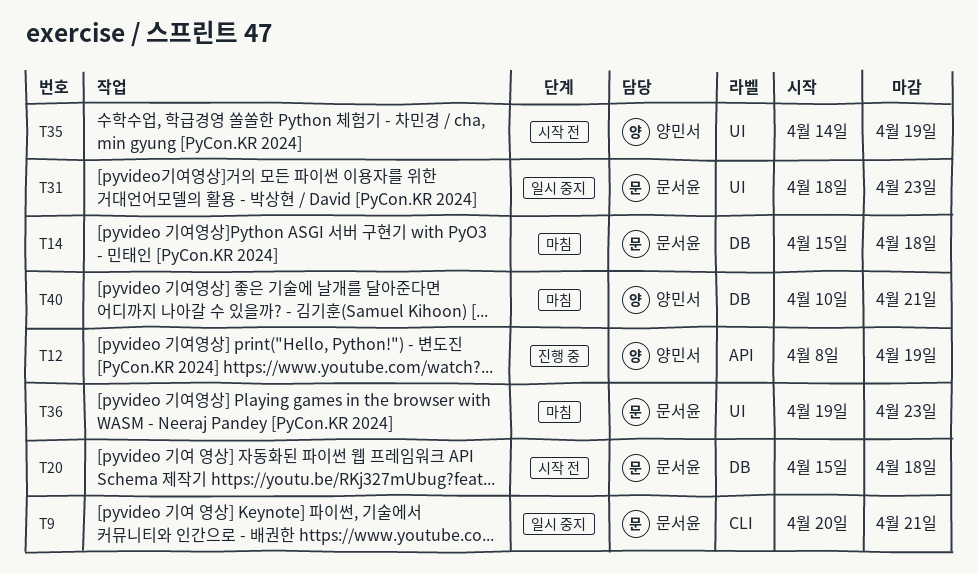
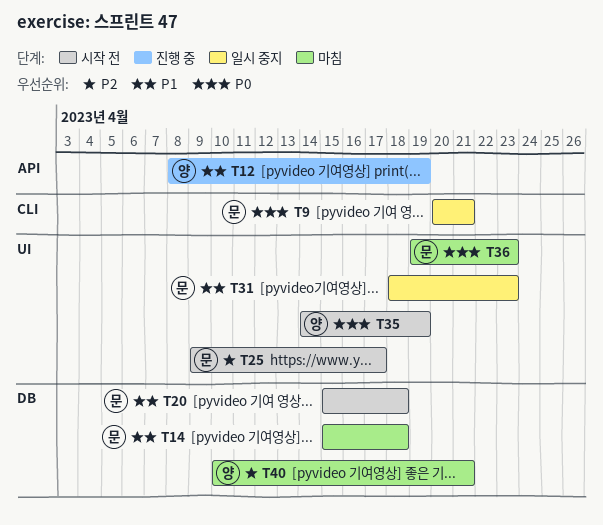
T25: none -> present

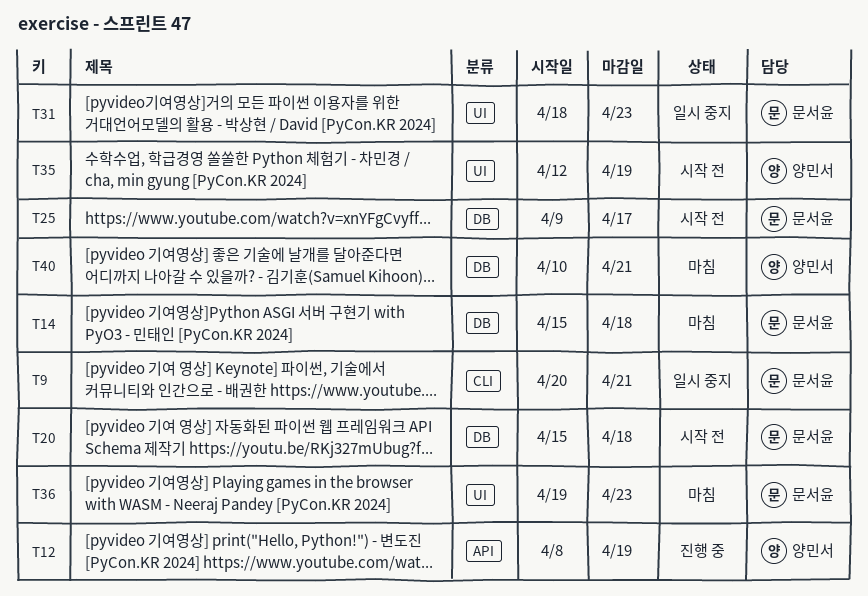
T25, label: UI -> DB
T35, start: Apr 14 -> Apr 12

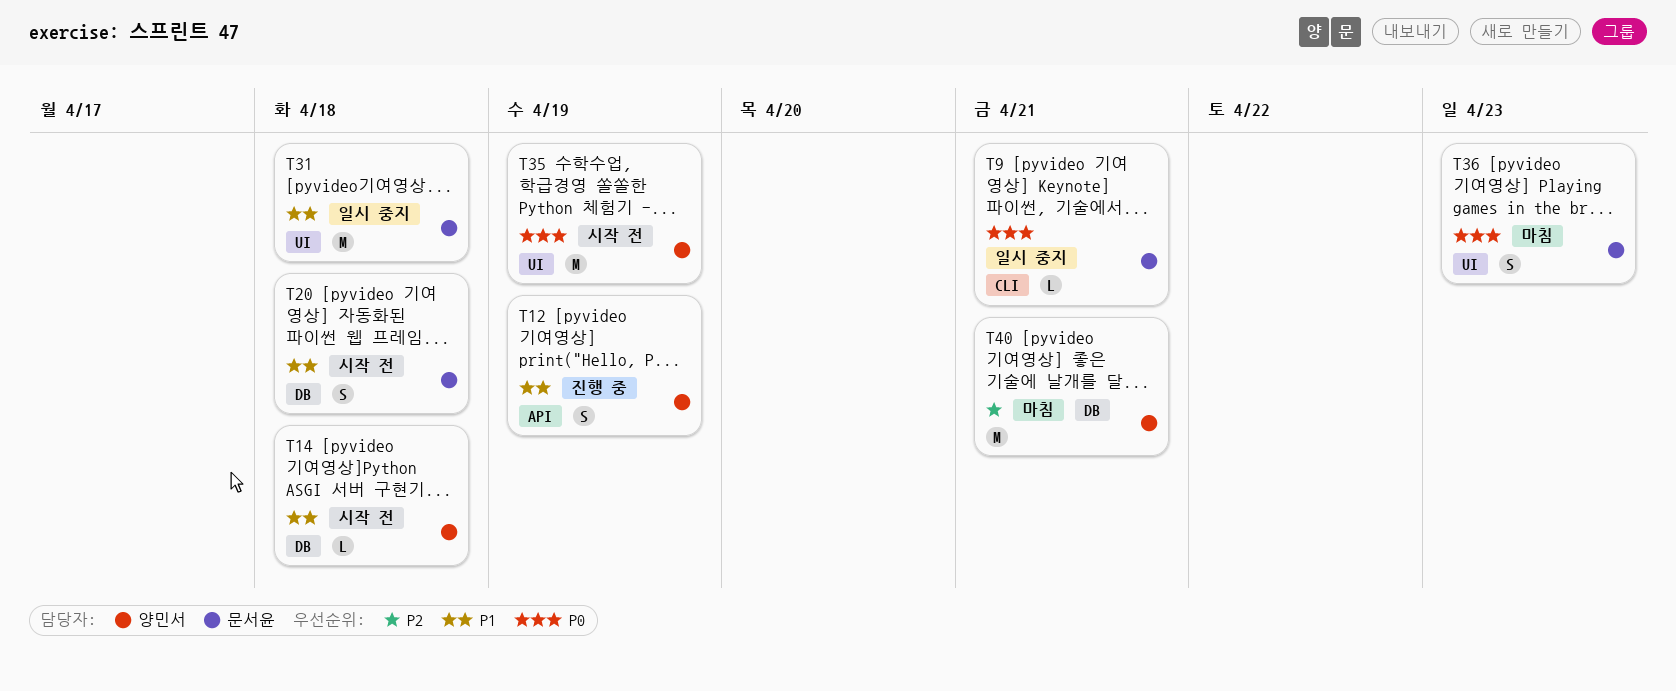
T14, status: 마침 -> 시작 전
T14, owner: 문서윤 -> 양민서
T25: present -> none
T31, due: Apr 23 -> Apr 18

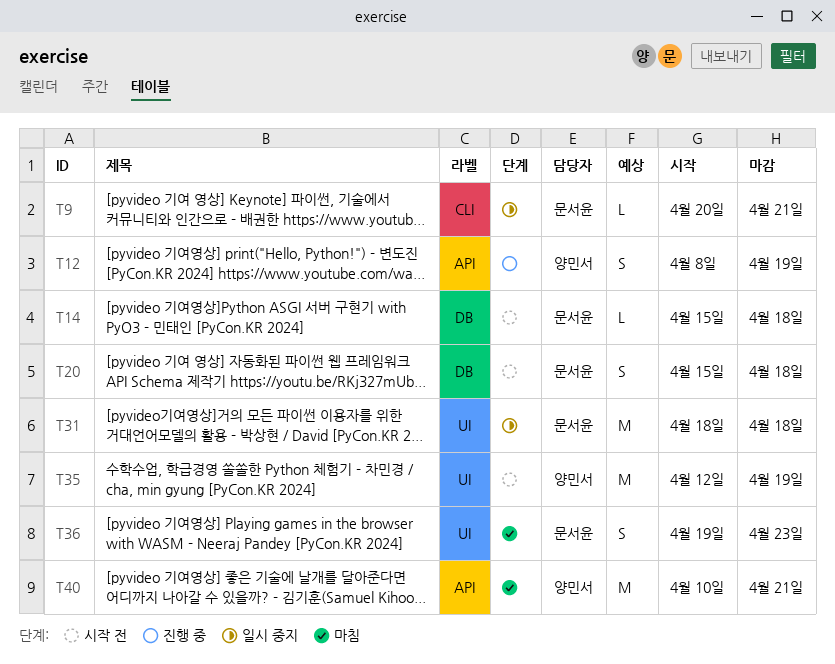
T14, owner: 양민서 -> 문서윤
T40, label: DB -> API

